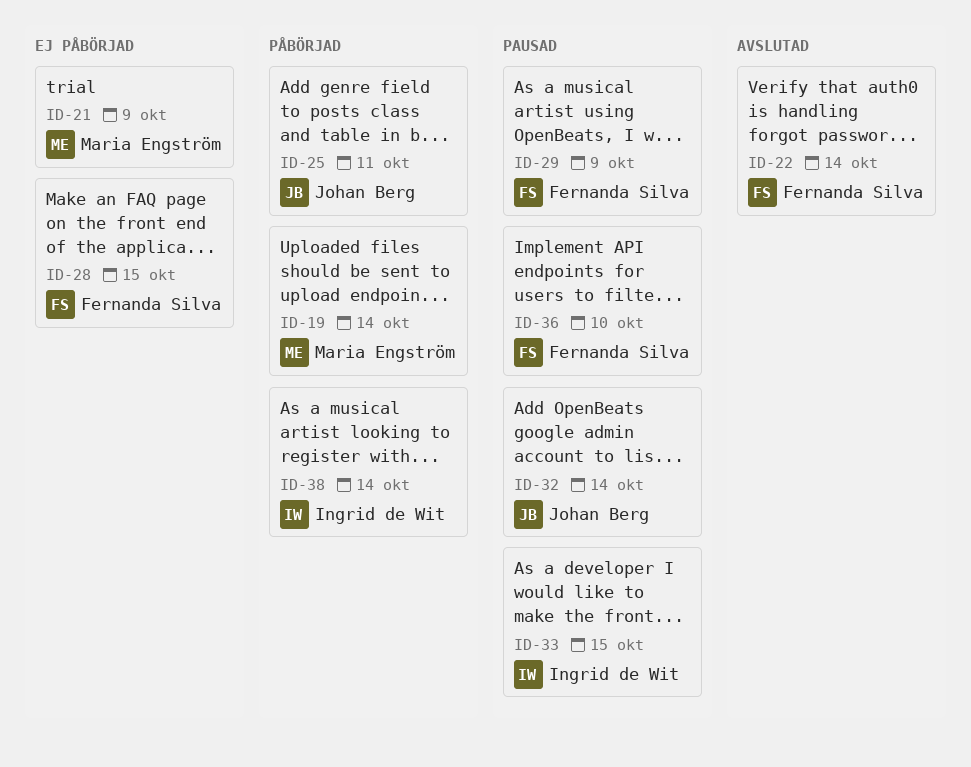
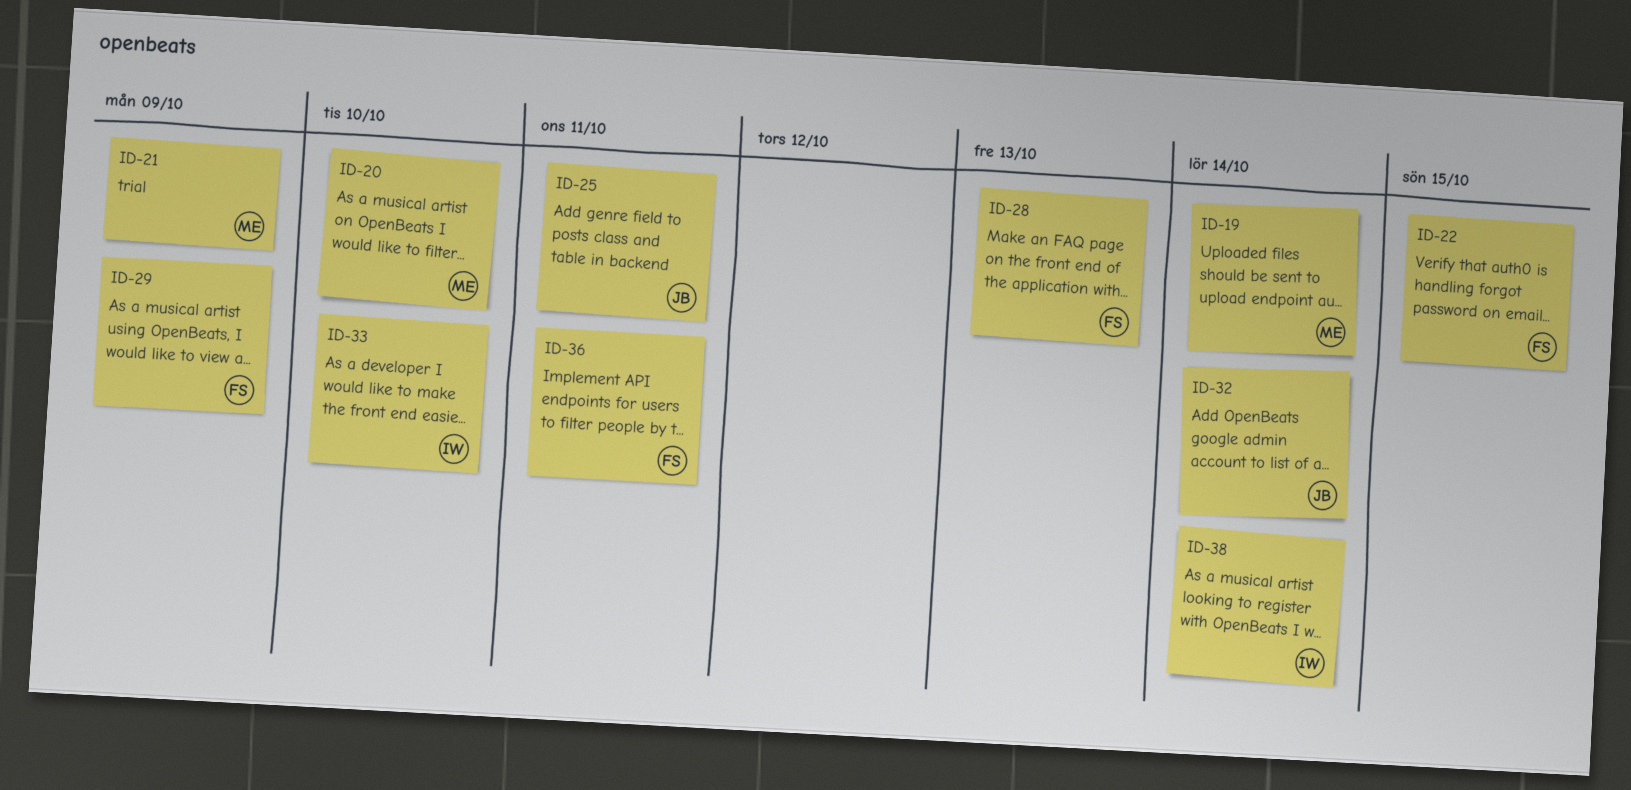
ID-20: none -> present
ID-22, due: Oct 14 -> Oct 15
ID-28, due: Oct 15 -> Oct 13
ID-33, due: Oct 15 -> Oct 10
ID-36, due: Oct 10 -> Oct 11

